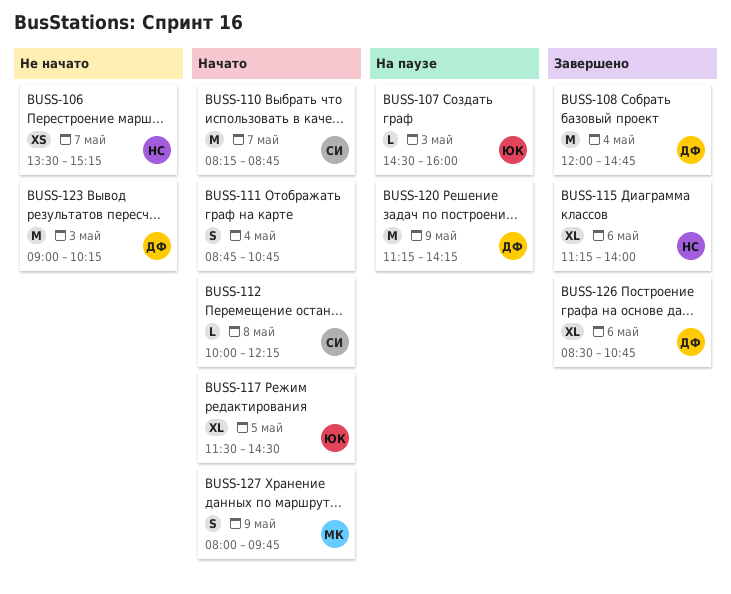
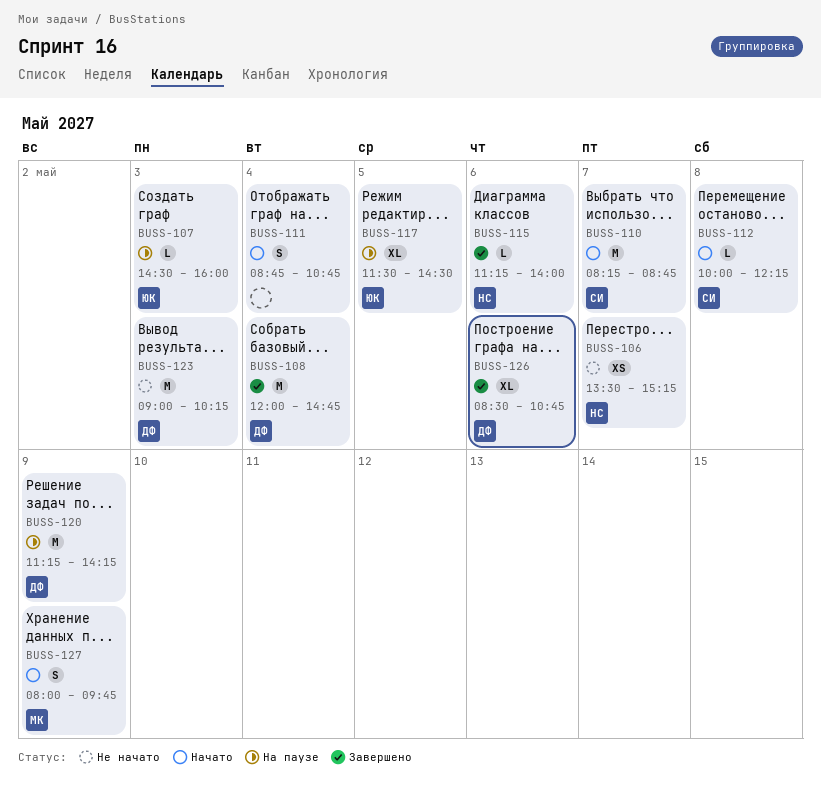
BUSS-115, estimate: XL -> L
BUSS-117, status: Начато -> На паузе

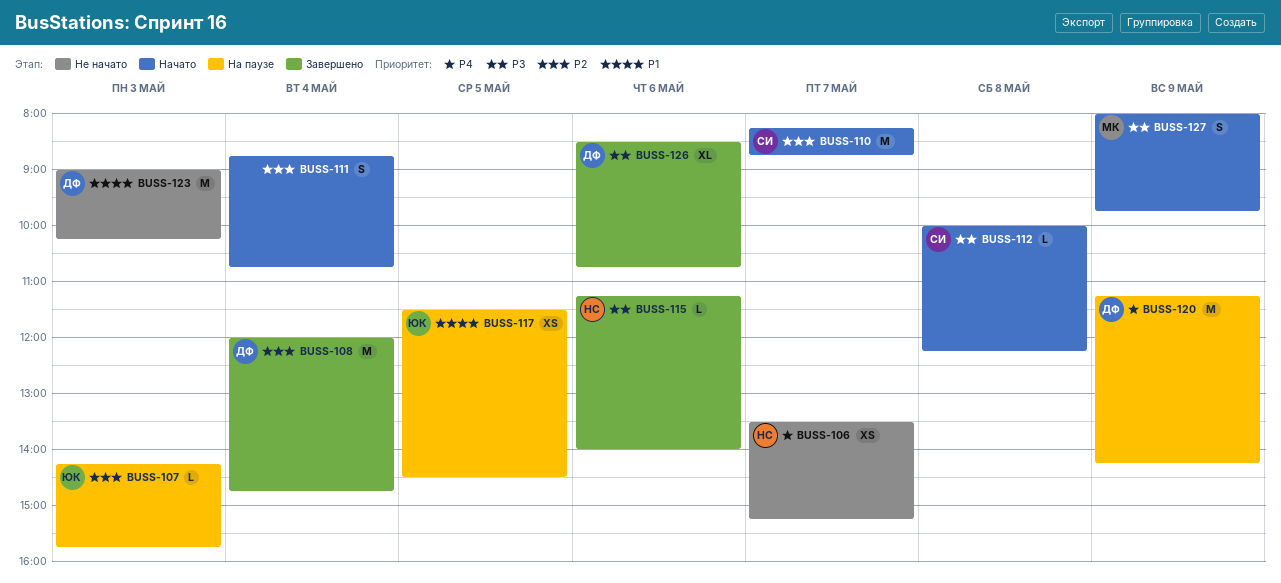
BUSS-107, begins: 14:30 -> 14:15
BUSS-107, ends: 16:00 -> 15:45
BUSS-117, estimate: XL -> XS

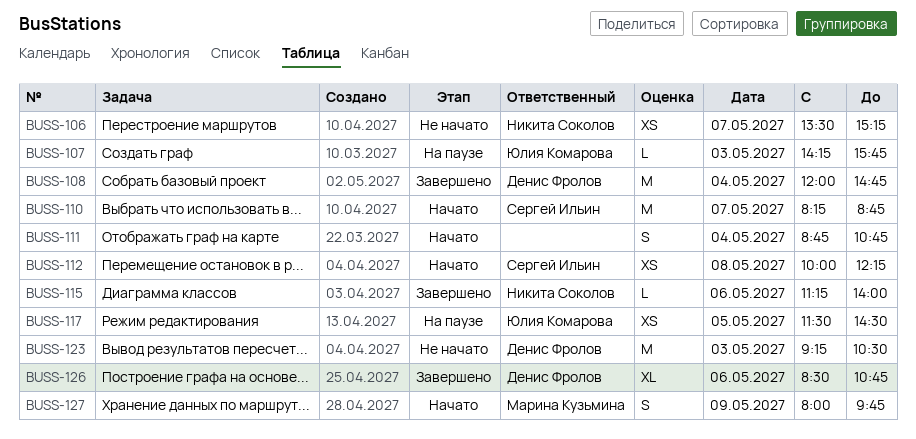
BUSS-112, estimate: L -> XS
BUSS-120: present -> none
BUSS-123, begins: 09:00 -> 09:15
BUSS-123, ends: 10:15 -> 10:30

